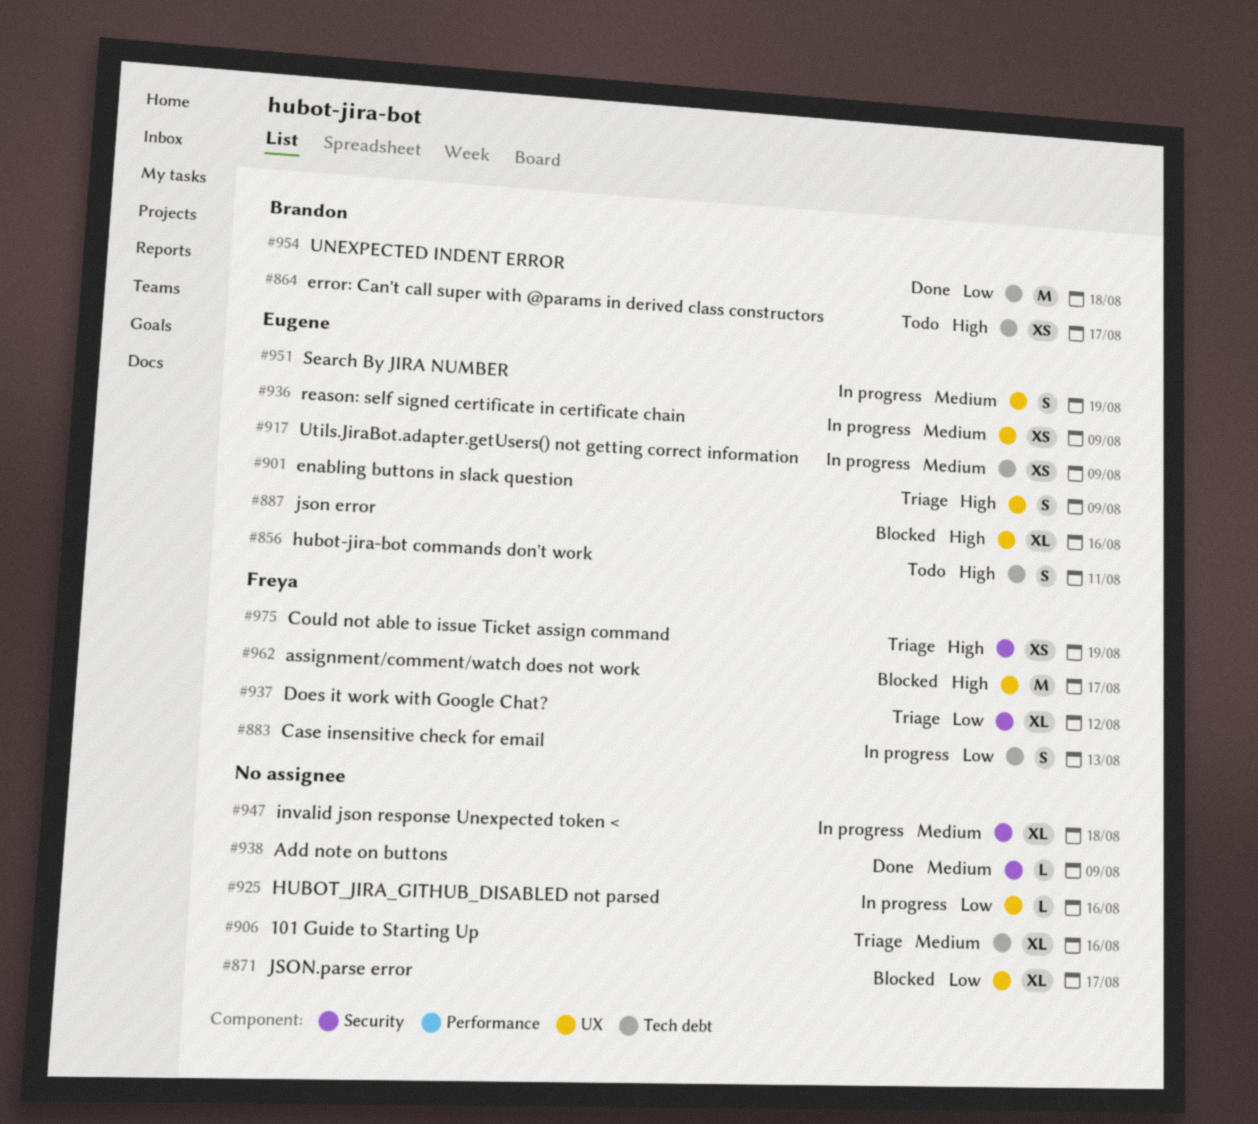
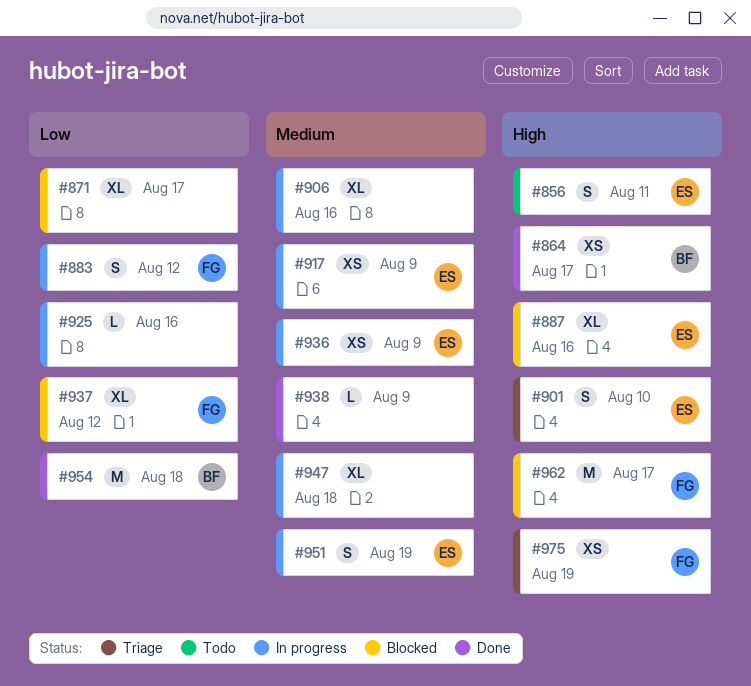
#864, status: Todo -> Done
#883, due: Aug 13 -> Aug 12
#901, due: Aug 9 -> Aug 10
#906, status: Triage -> In progress
#937, status: Triage -> Blocked

